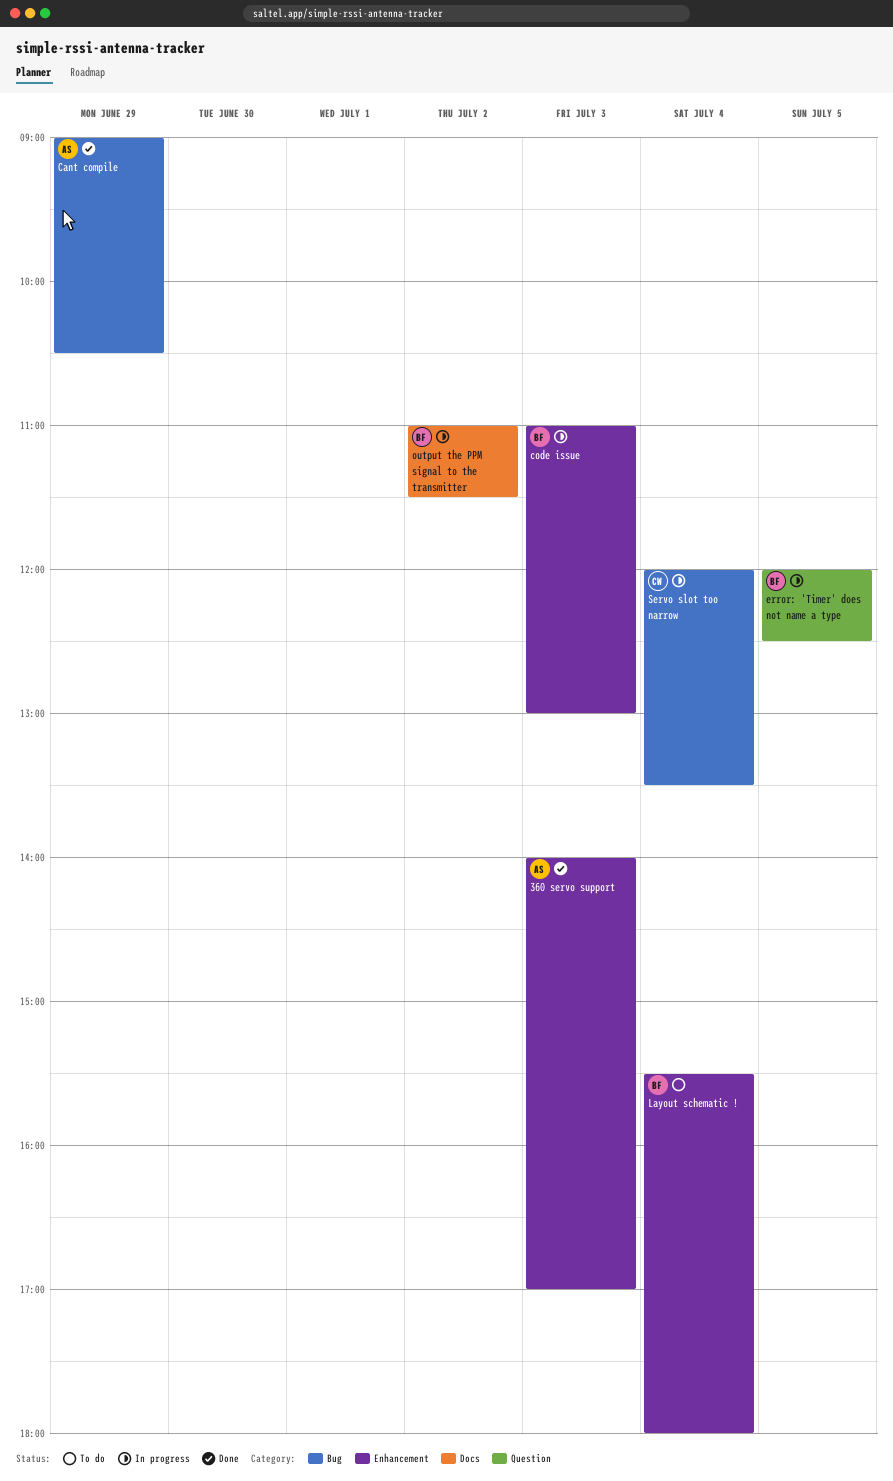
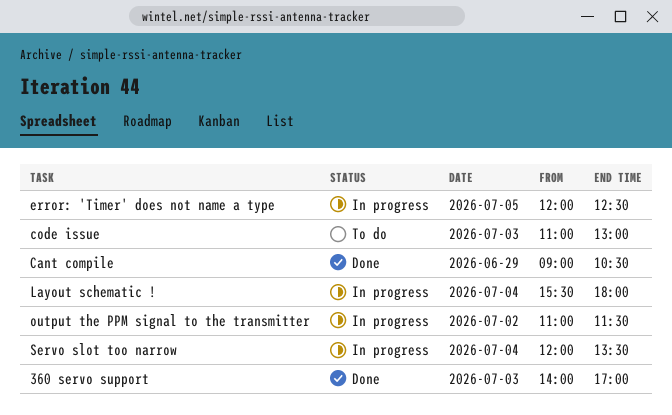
code issue, status: In progress -> To do
Layout schematic !, status: To do -> In progress

